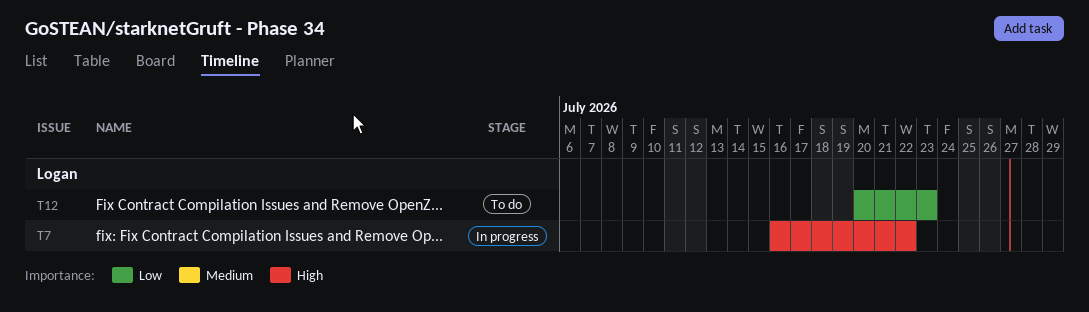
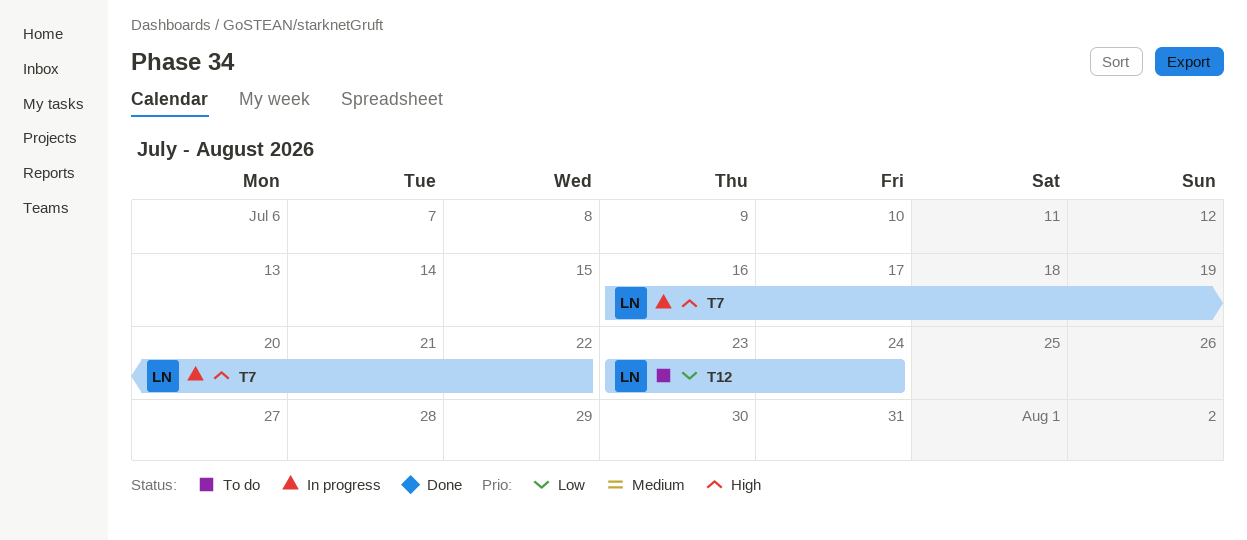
T12, start: Jul 20 -> Jul 23
T12, due: Jul 23 -> Jul 24

